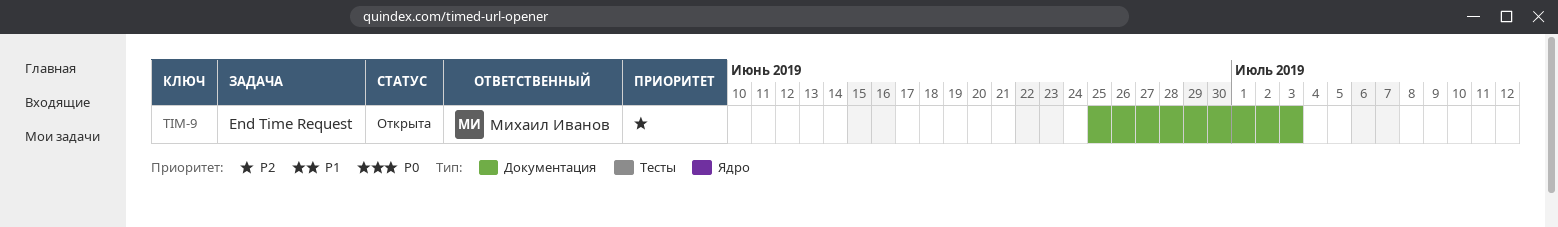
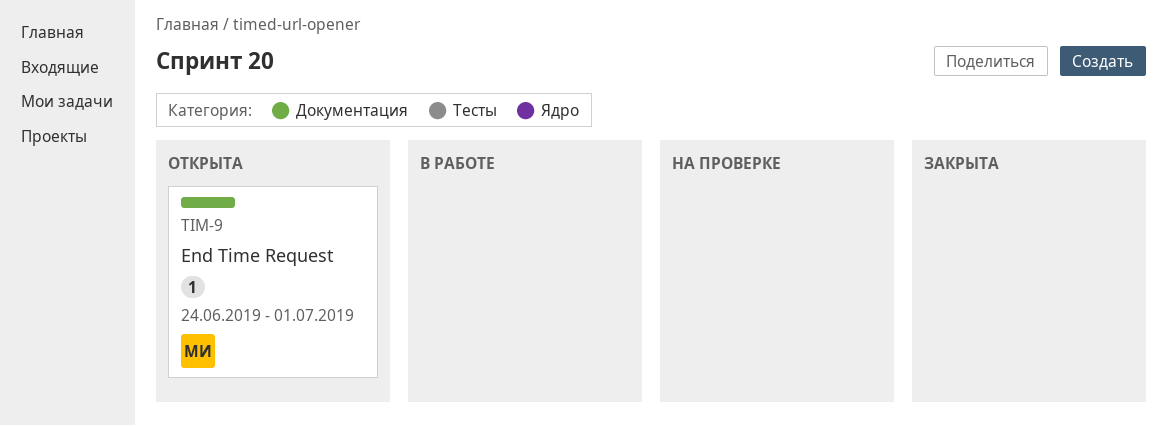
TIM-9, start: Jun 25 -> Jun 24
TIM-9, due: Jul 3 -> Jul 1

